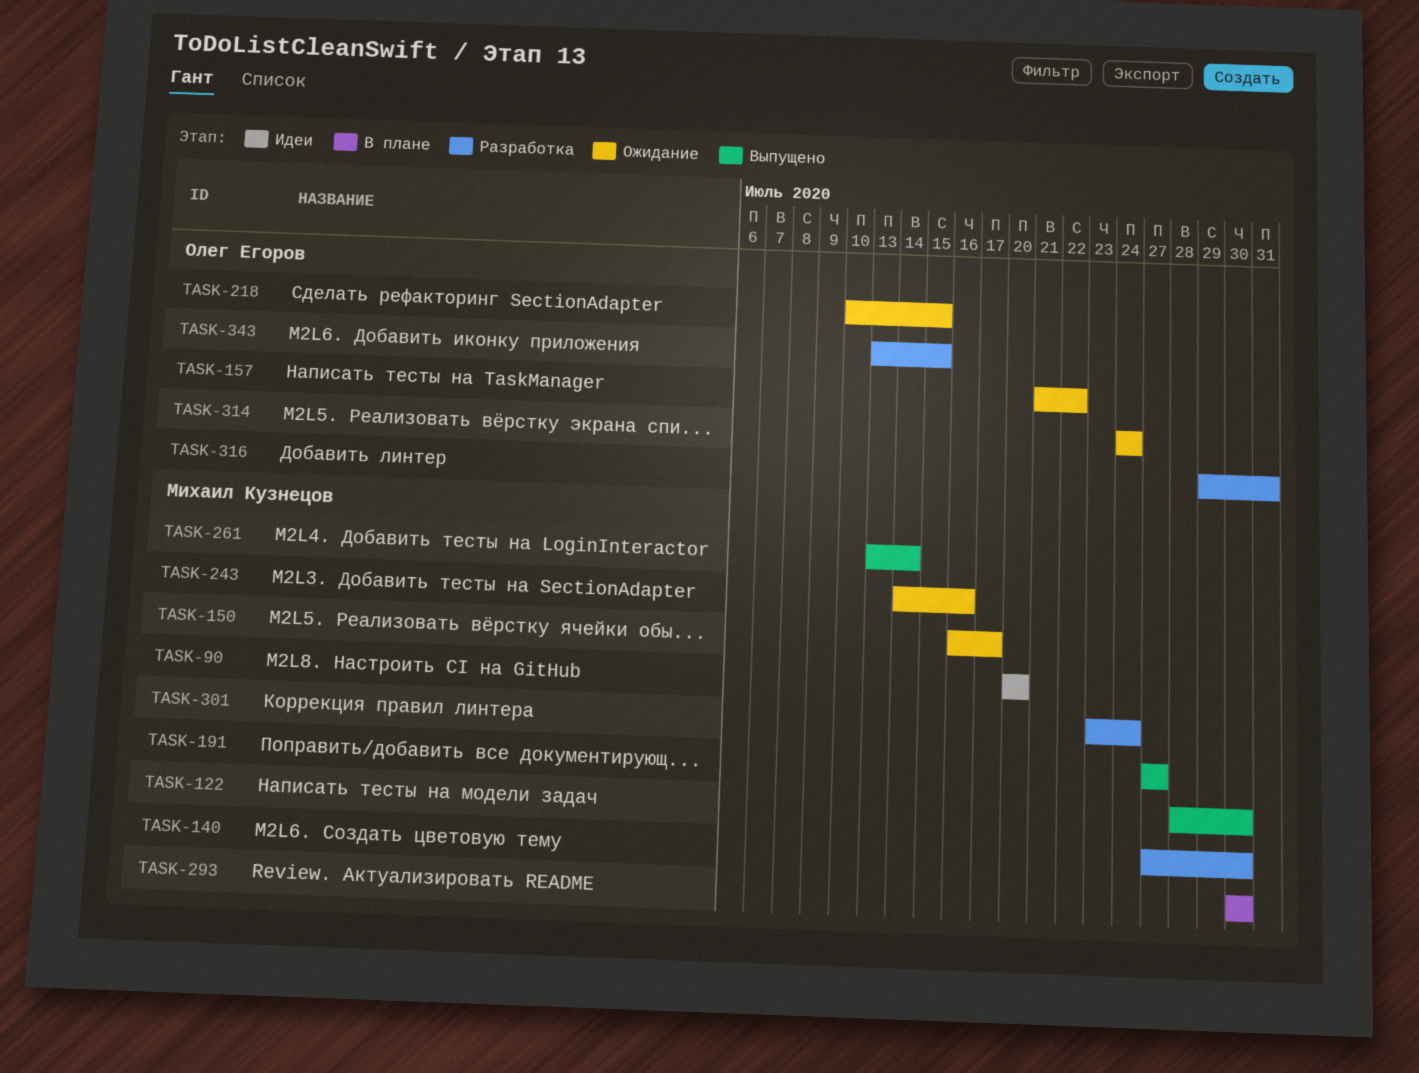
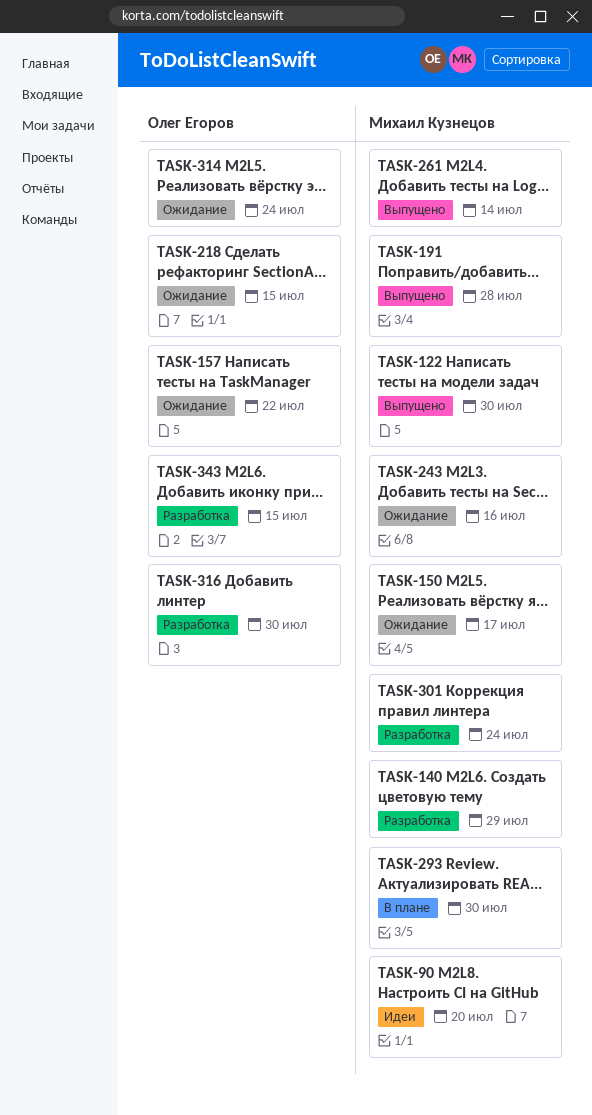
TASK-140, due: Jul 30 -> Jul 29
TASK-191, due: Jul 27 -> Jul 28
TASK-316, due: Jul 31 -> Jul 30

